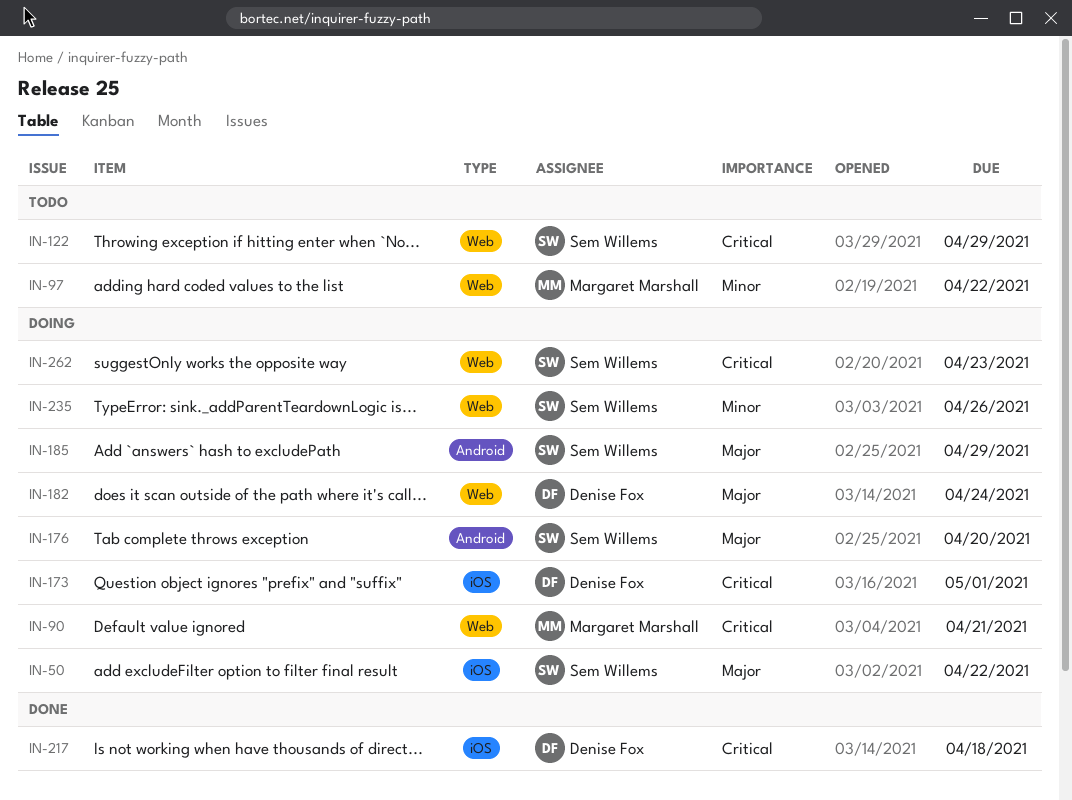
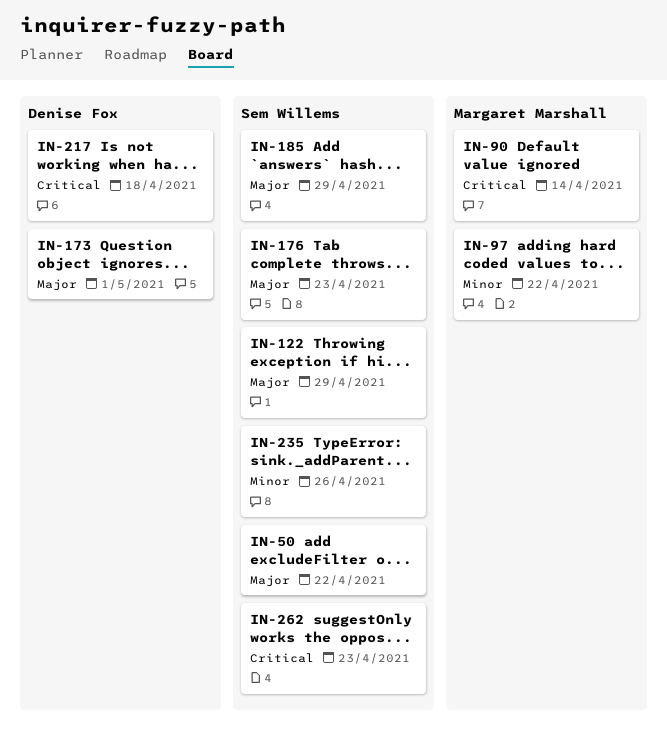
IN-90, due: Apr 21 -> Apr 14
IN-122, priority: Critical -> Major
IN-173, priority: Critical -> Major
IN-176, due: Apr 20 -> Apr 23
IN-182: present -> none

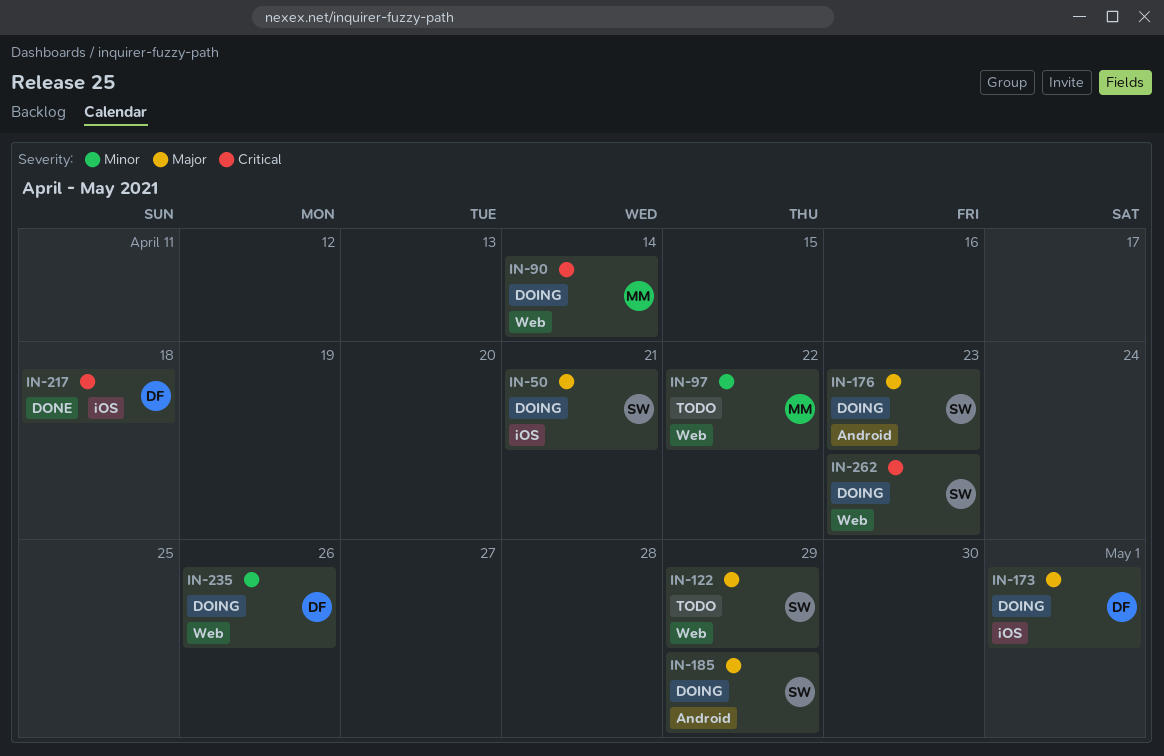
IN-50, due: Apr 22 -> Apr 21
IN-235, owner: Sem Willems -> Denise Fox

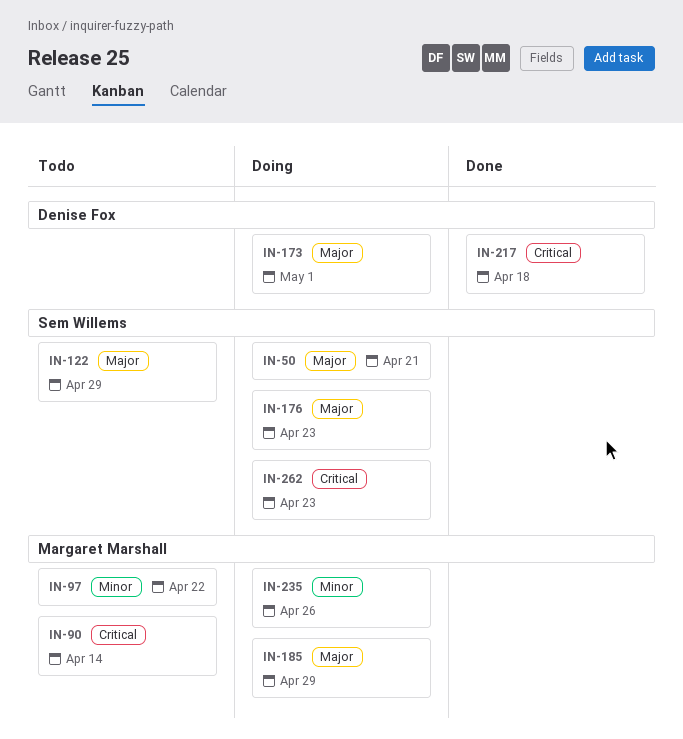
IN-90, status: Doing -> Todo
IN-185, owner: Sem Willems -> Margaret Marshall
IN-235, owner: Denise Fox -> Margaret Marshall

